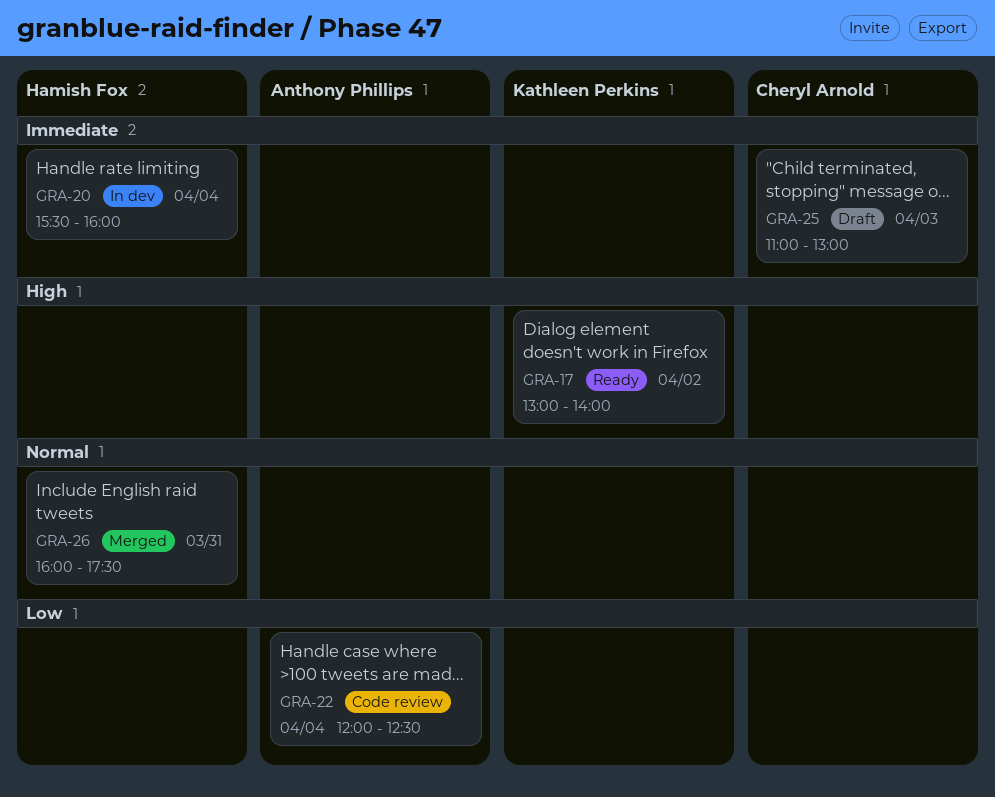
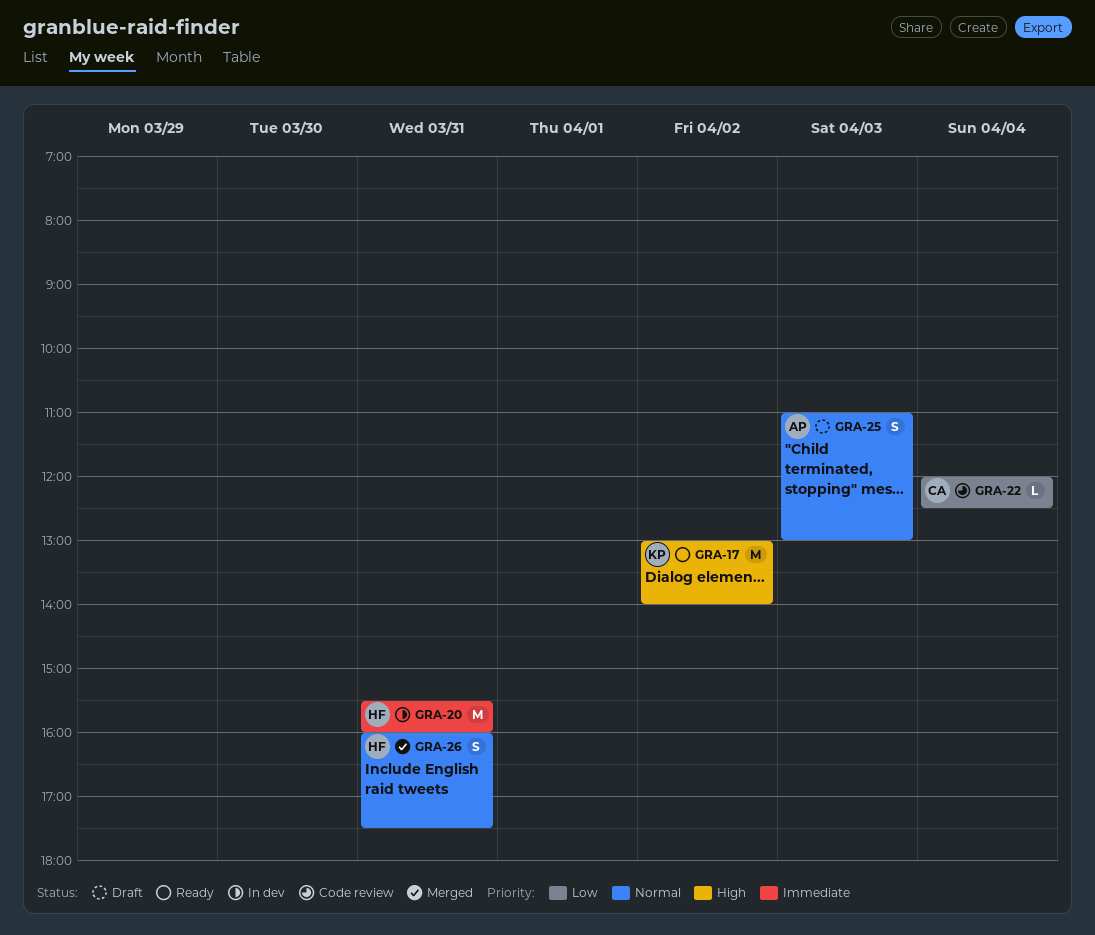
GRA-20, day: Apr 4 -> Mar 31
GRA-22, owner: Anthony Phillips -> Cheryl Arnold
GRA-25, owner: Cheryl Arnold -> Anthony Phillips
GRA-25, priority: Immediate -> Normal

